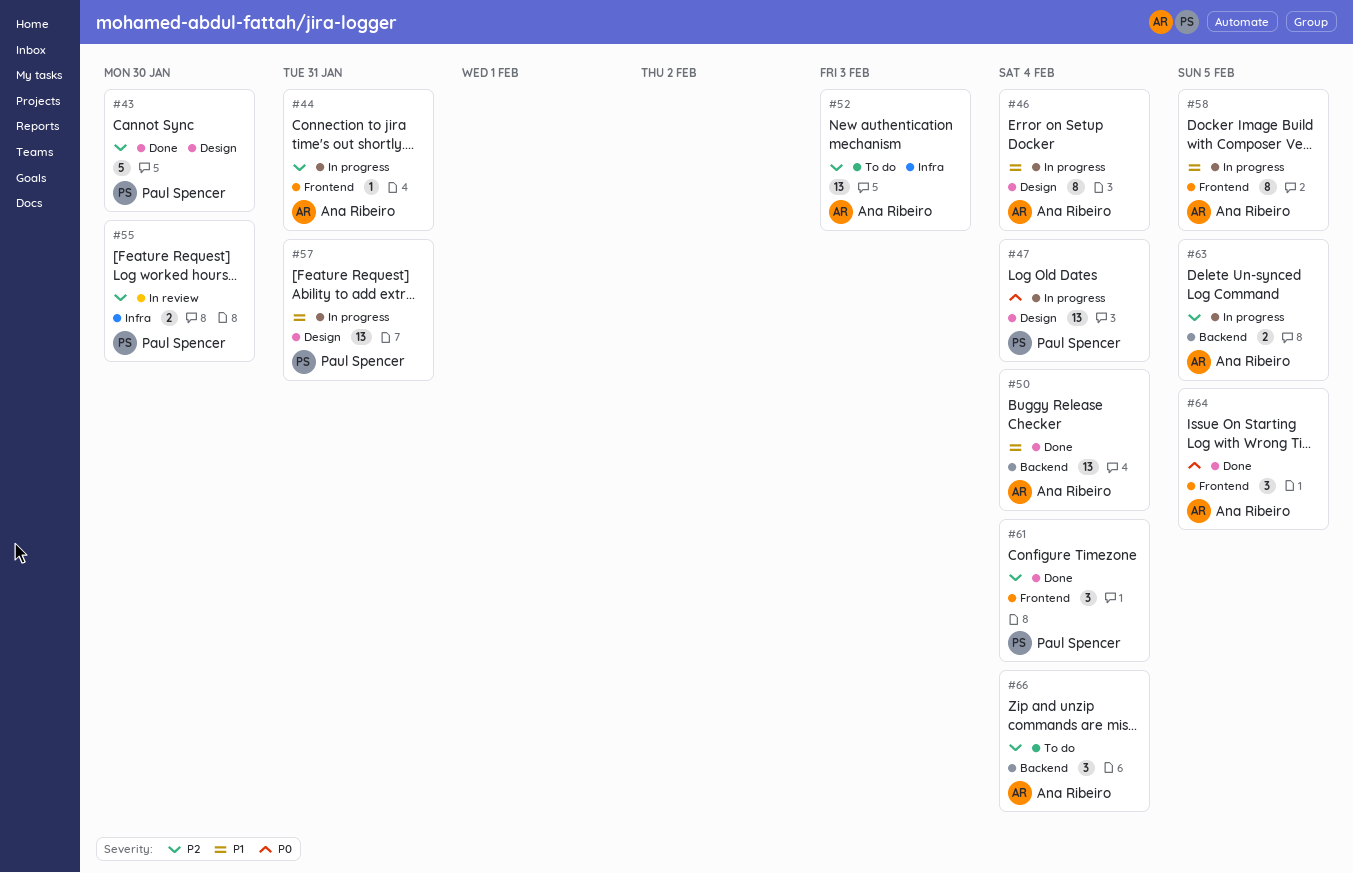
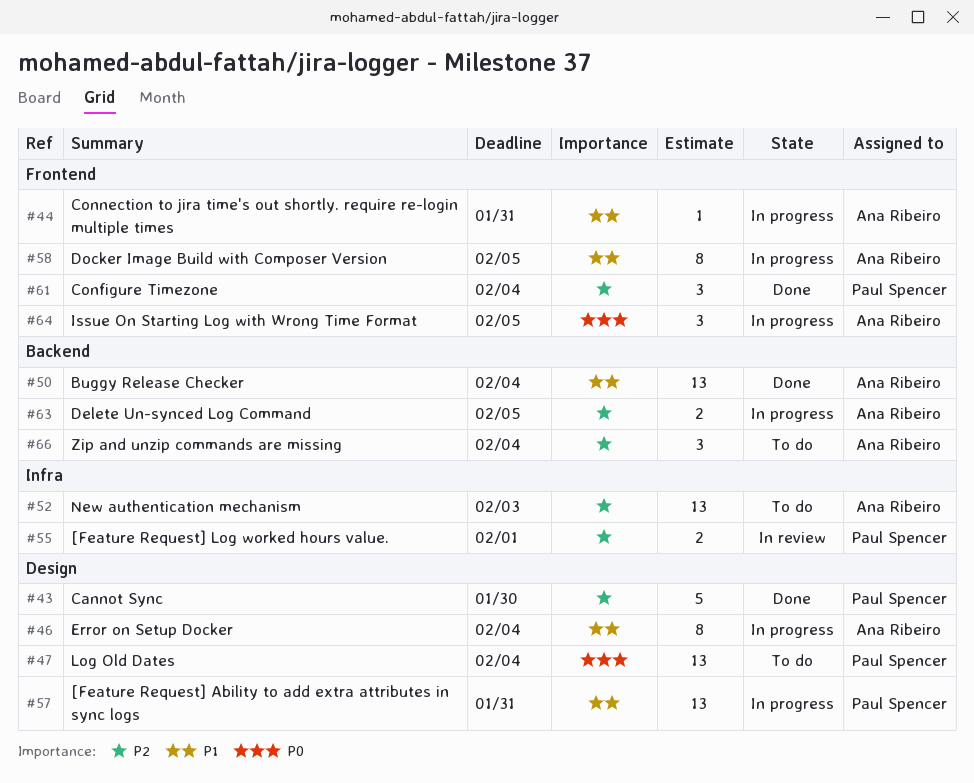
#44, priority: P2 -> P1
#47, status: In progress -> To do
#55, due: Jan 30 -> Feb 1
#64, status: Done -> In progress

